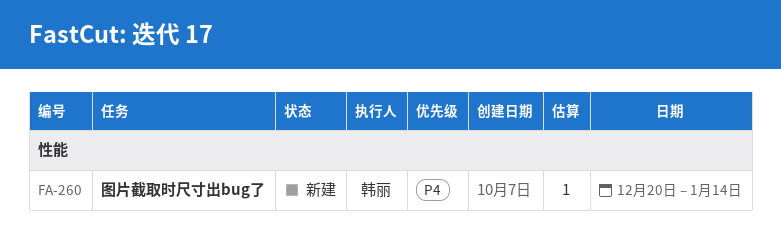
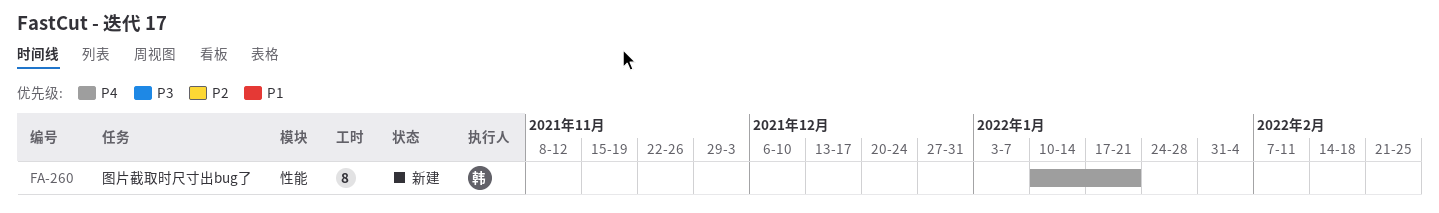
FA-260, estimate: 1 -> 8
FA-260, start: Dec 20 -> Jan 10
FA-260, due: Jan 14 -> Jan 21

